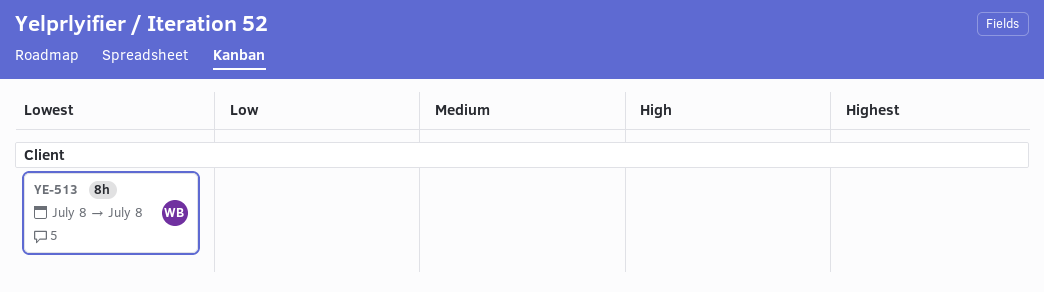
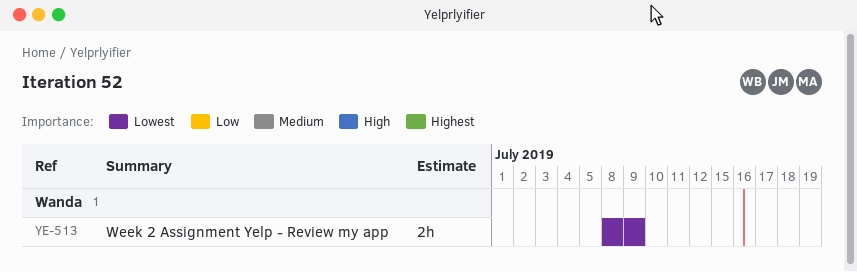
YE-513, estimate: 8h -> 2h
YE-513, due: Jul 8 -> Jul 9

